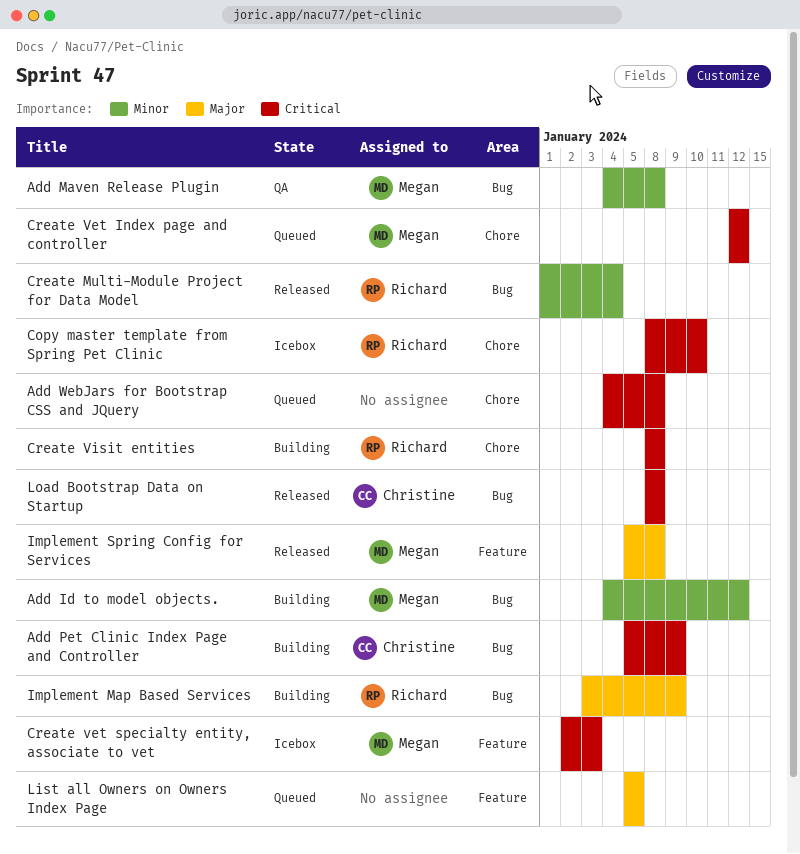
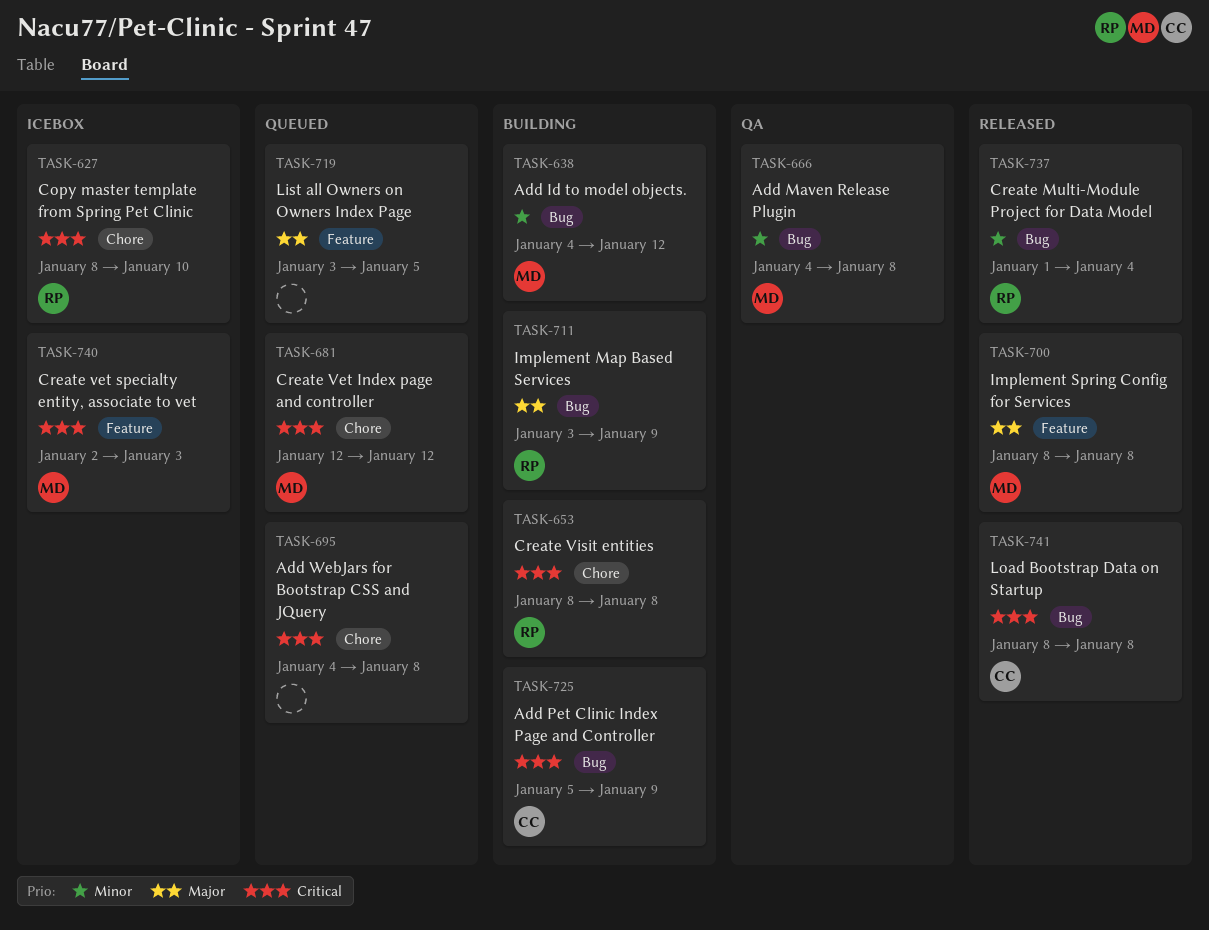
Implement Spring Config for Services, start: Jan 5 -> Jan 8
List all Owners on Owners Index Page, start: Jan 5 -> Jan 3

